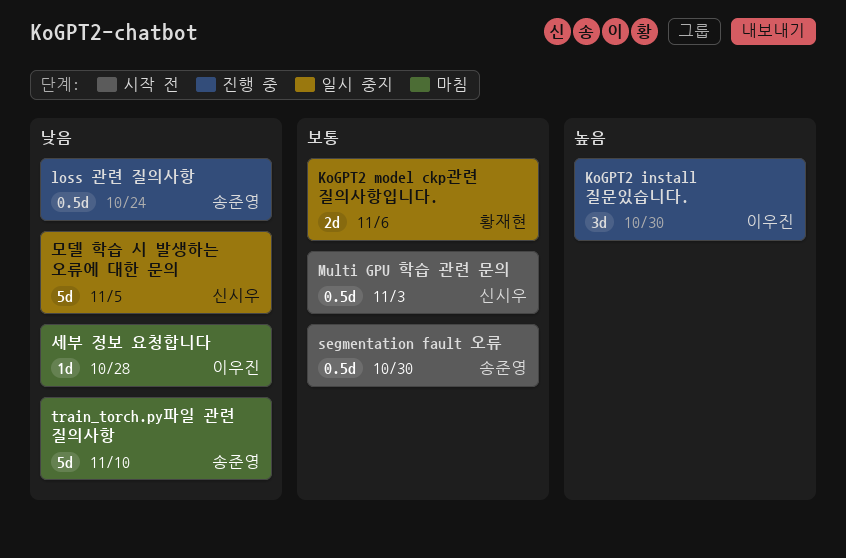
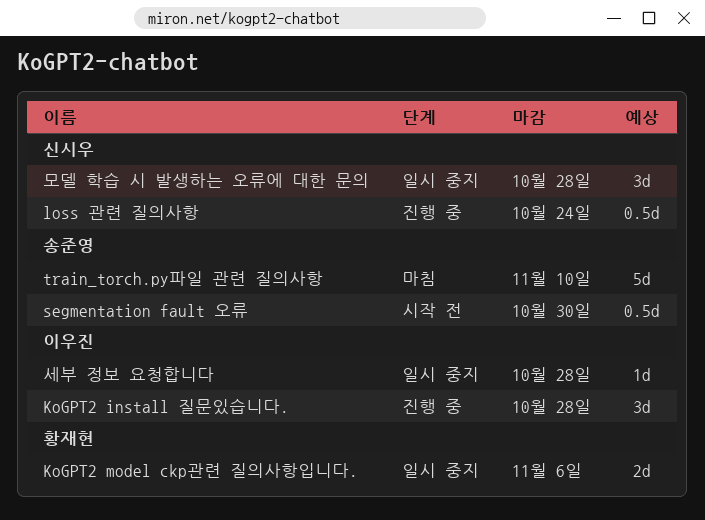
KoGPT2 install 질문있습니다., due: Oct 30 -> Oct 28
loss 관련 질의사항, owner: 송준영 -> 신시우
Multi GPU 학습 관련 문의: present -> none
모델 학습 시 발생하는 오류에 대한 문의, estimate: 5d -> 3d
모델 학습 시 발생하는 오류에 대한 문의, due: Nov 5 -> Oct 28
세부 정보 요청합니다, status: 마침 -> 일시 중지

